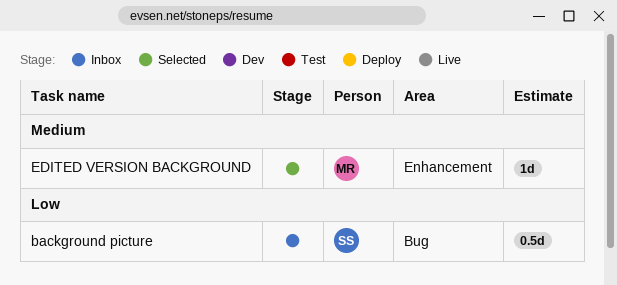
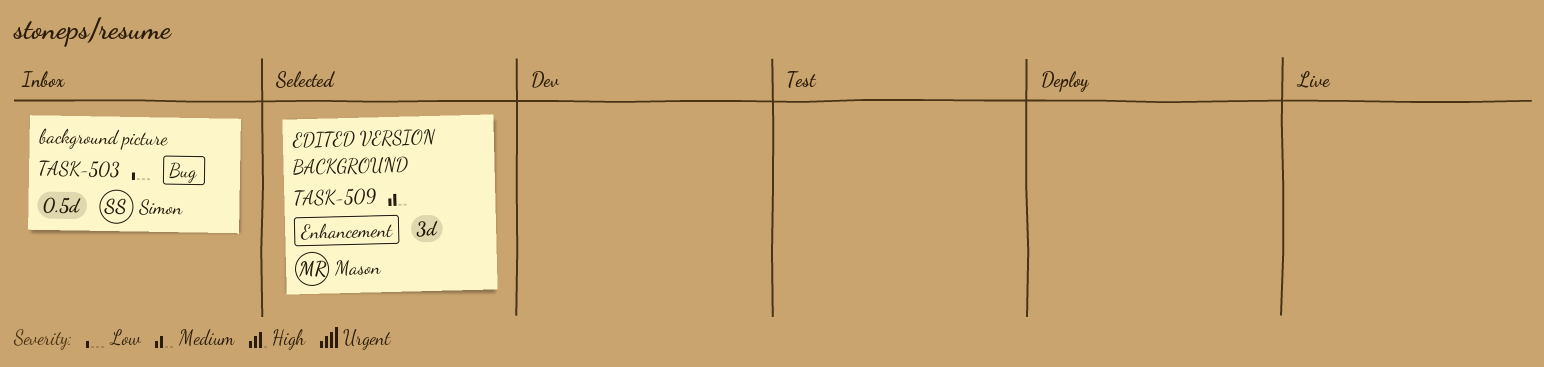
EDITED VERSION BACKGROUND, estimate: 1d -> 3d

